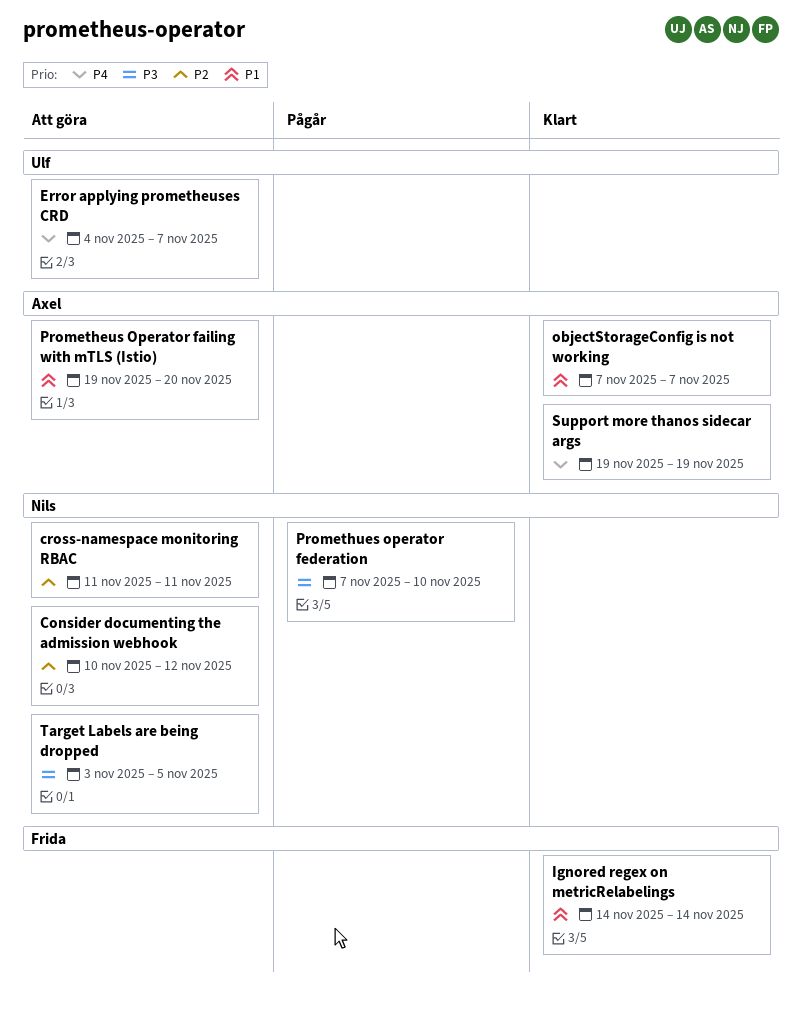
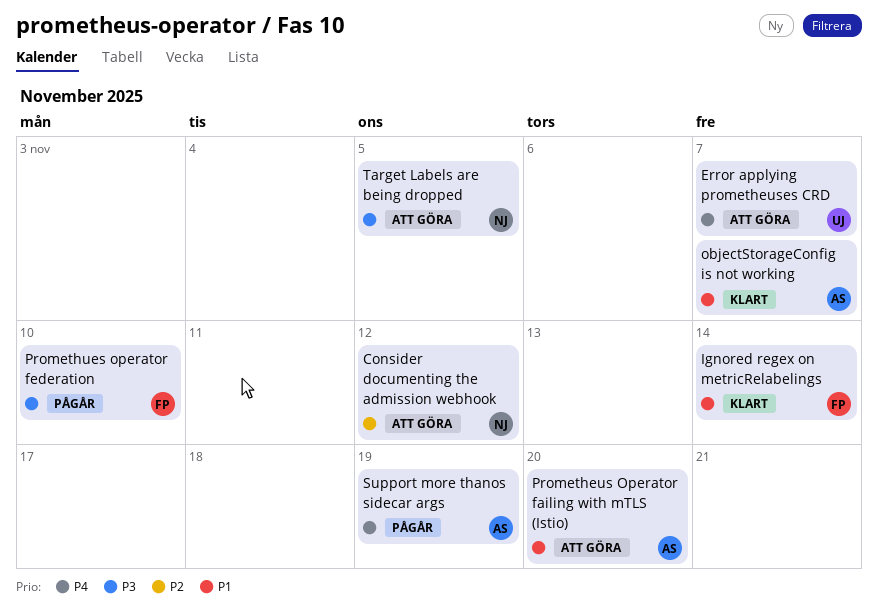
cross-namespace monitoring RBAC: present -> none
Promethues operator federation, owner: Nils -> Frida
Support more thanos sidecar args, status: Klart -> Pågår

